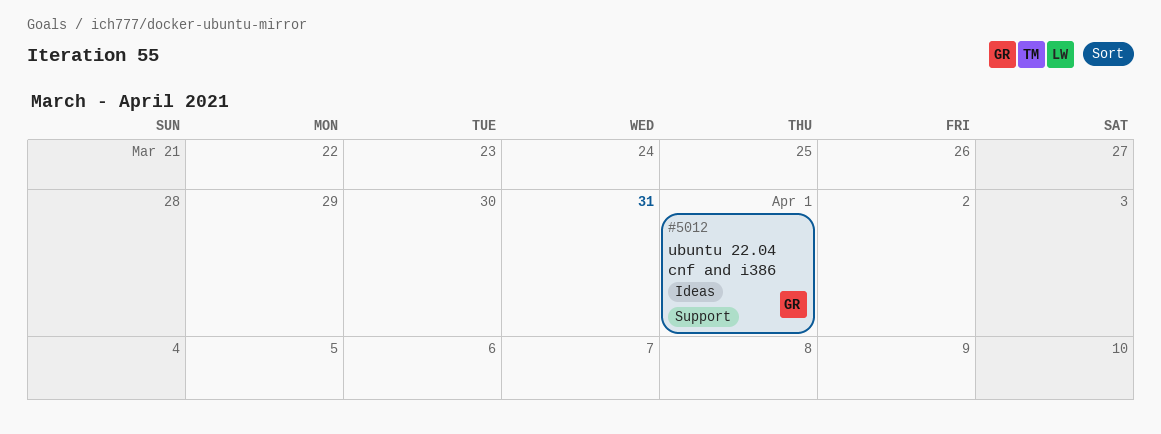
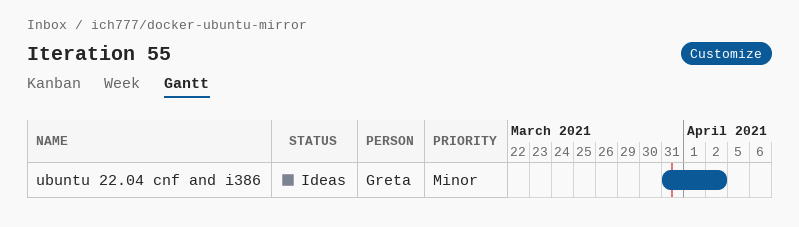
ubuntu 22.04 cnf and i386, due: Apr 1 -> Apr 2

